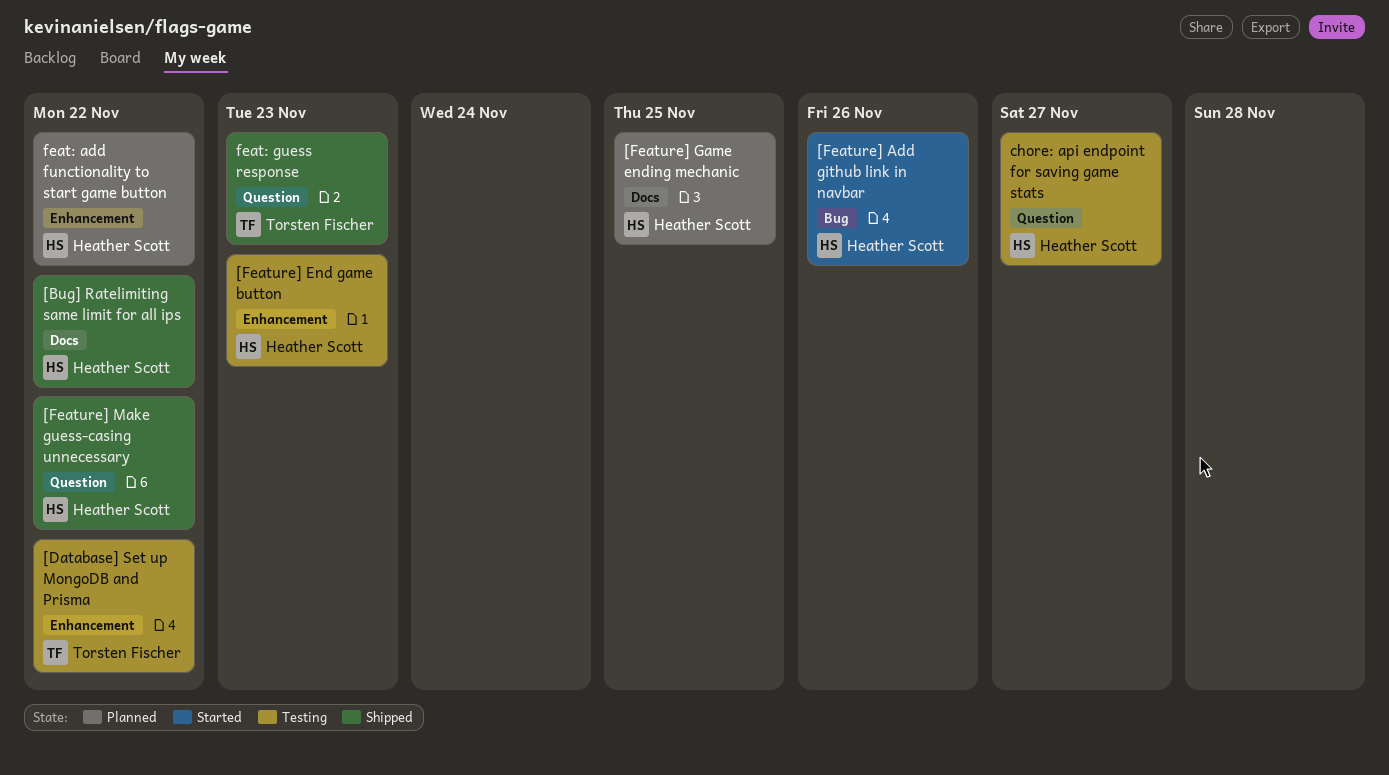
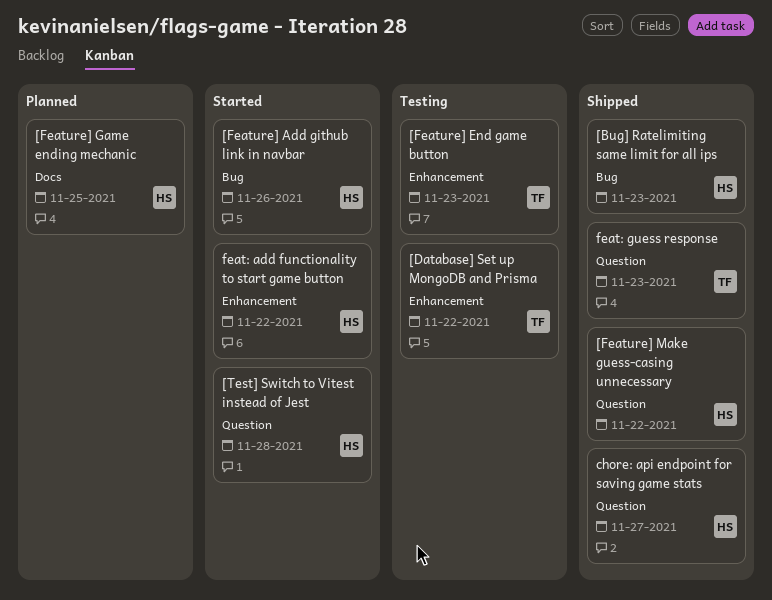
[Bug] Ratelimiting same limit for all ips, label: Docs -> Bug
[Bug] Ratelimiting same limit for all ips, due: Nov 22 -> Nov 23
[Feature] End game button, owner: Heather Scott -> Torsten Fischer
[Test] Switch to Vitest instead of Jest: none -> present
chore: api endpoint for saving game stats, status: Testing -> Shipped
feat: add functionality to start game button, status: Planned -> Started

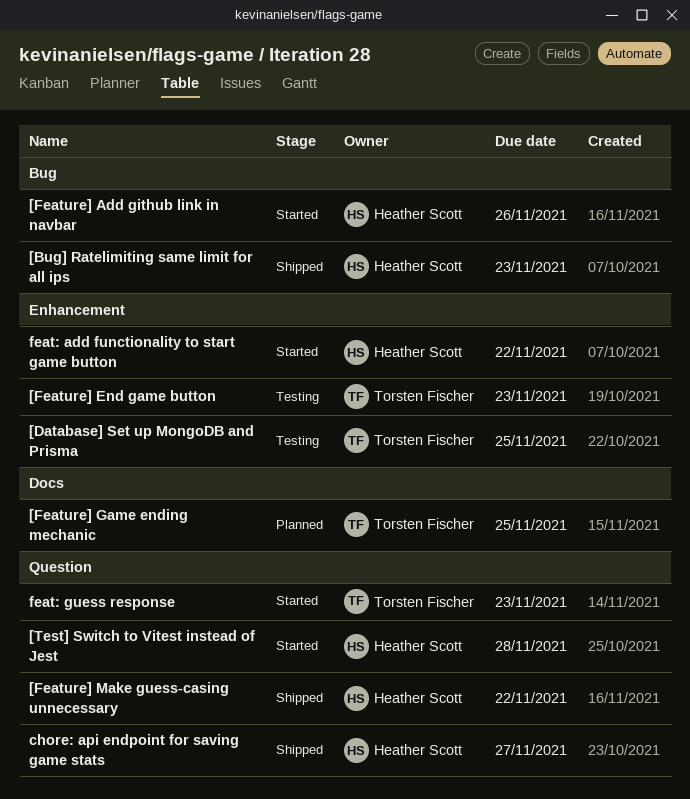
[Database] Set up MongoDB and Prisma, due: Nov 22 -> Nov 25
[Feature] Game ending mechanic, owner: Heather Scott -> Torsten Fischer
feat: guess response, status: Shipped -> Started

